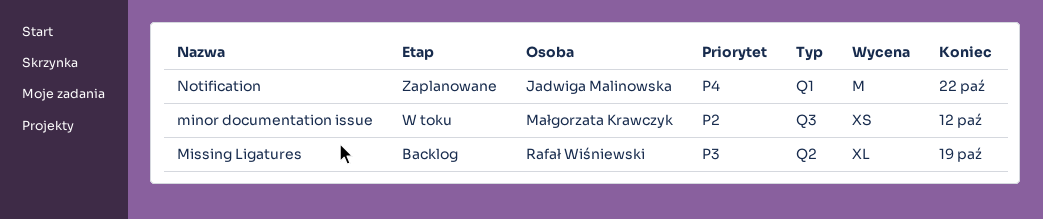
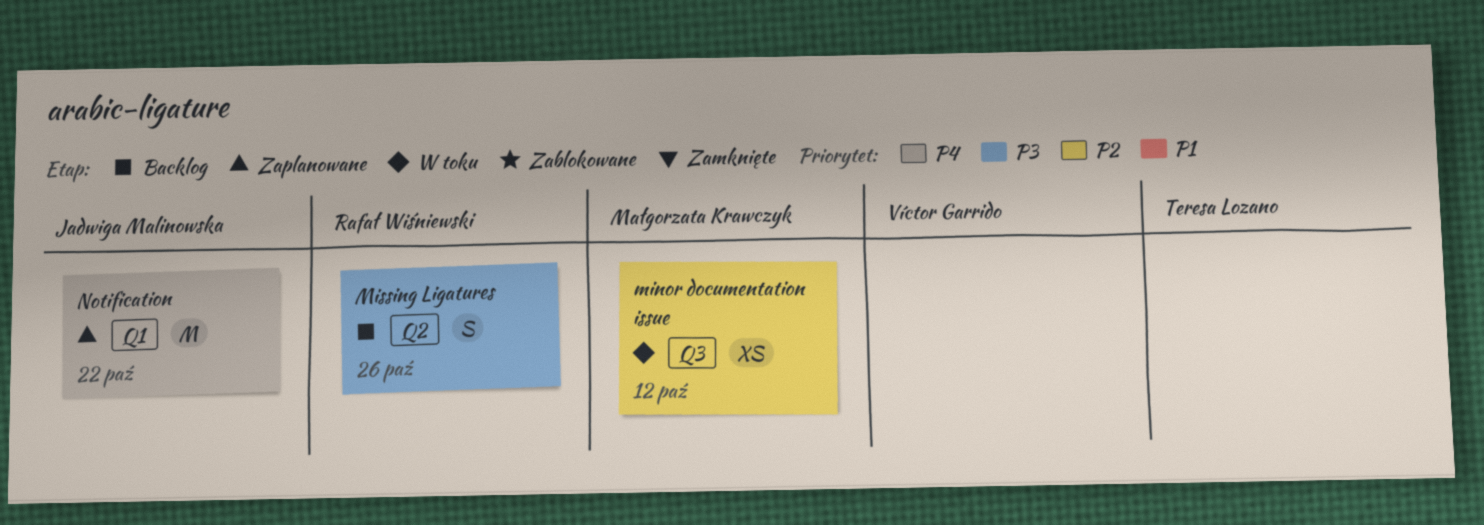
Missing Ligatures, estimate: XL -> S
Missing Ligatures, due: Oct 19 -> Oct 26

